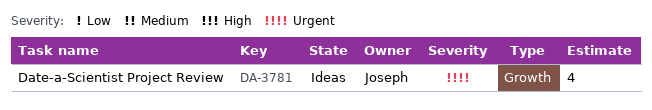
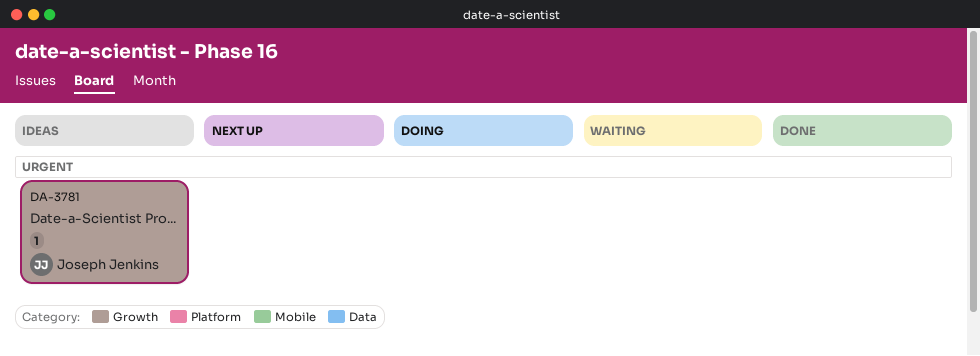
DA-3781, estimate: 4 -> 1

